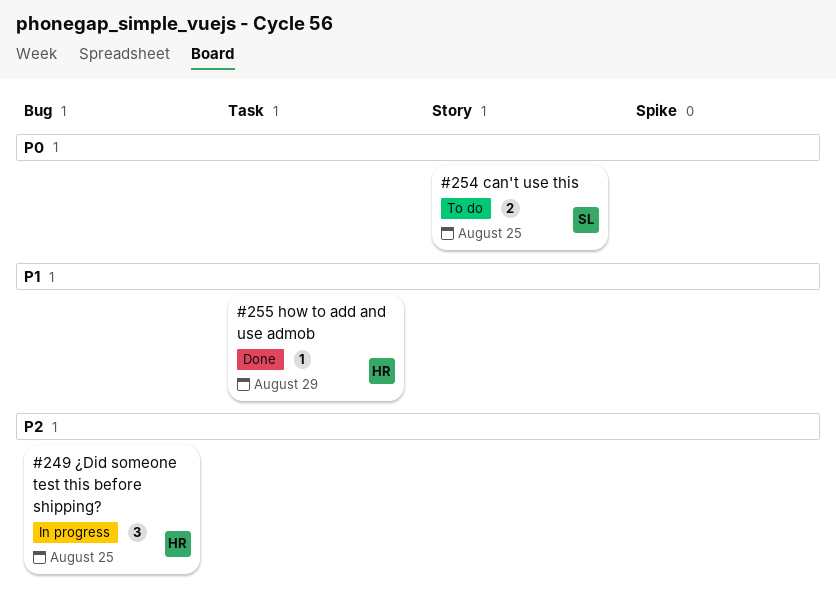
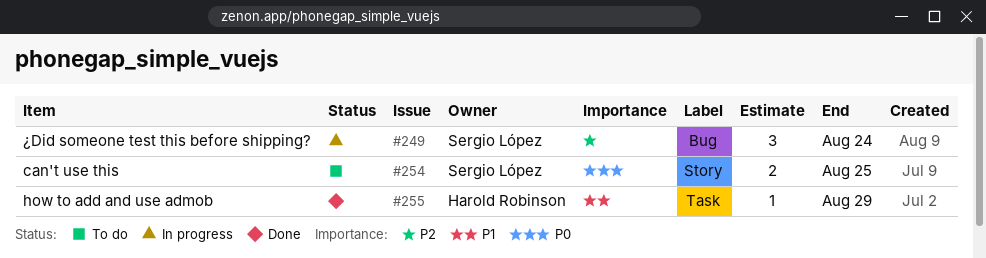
#249, owner: Harold Robinson -> Sergio López
#249, due: Aug 25 -> Aug 24

